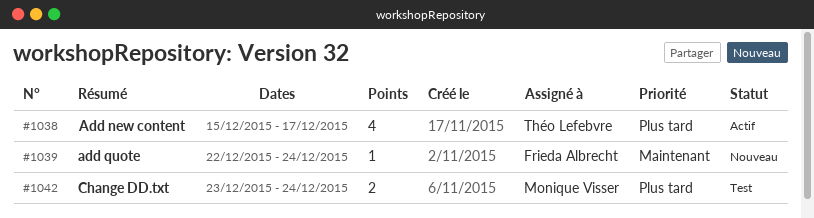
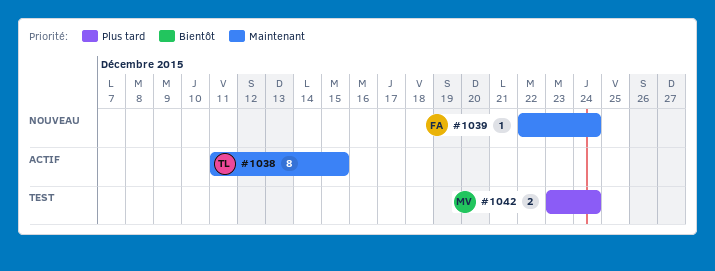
#1038, priority: Plus tard -> Maintenant
#1038, estimate: 4 -> 8
#1038, start: Dec 15 -> Dec 11
#1038, due: Dec 17 -> Dec 15

